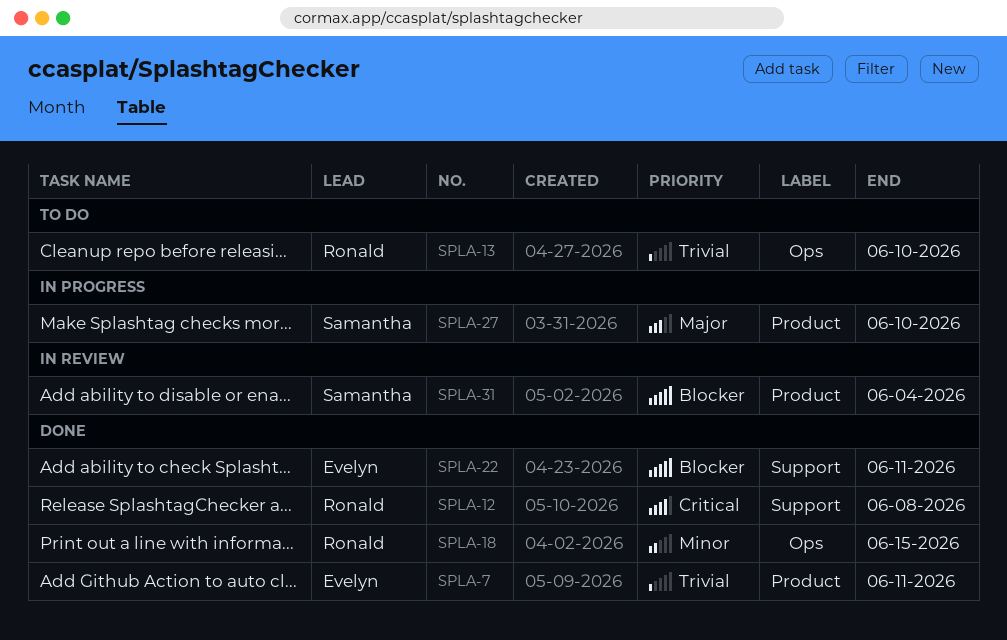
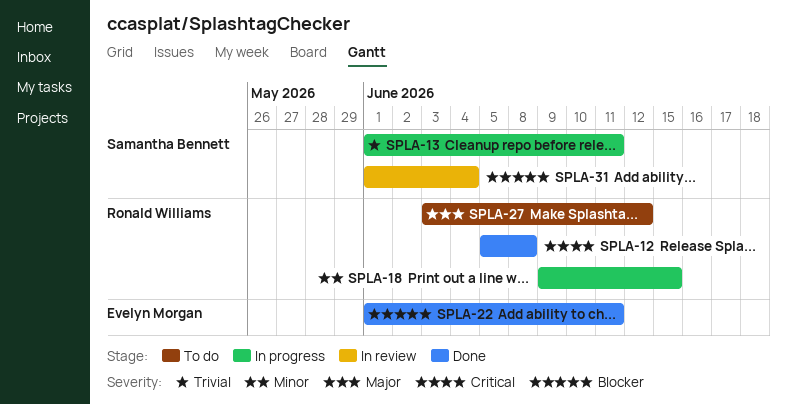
SPLA-7: present -> none
SPLA-13, status: To do -> In progress
SPLA-13, owner: Ronald Williams -> Samantha Bennett
SPLA-13, due: Jun 10 -> Jun 11
SPLA-18, status: Done -> In progress
SPLA-27, status: In progress -> To do
SPLA-27, owner: Samantha Bennett -> Ronald Williams
SPLA-27, due: Jun 10 -> Jun 12

